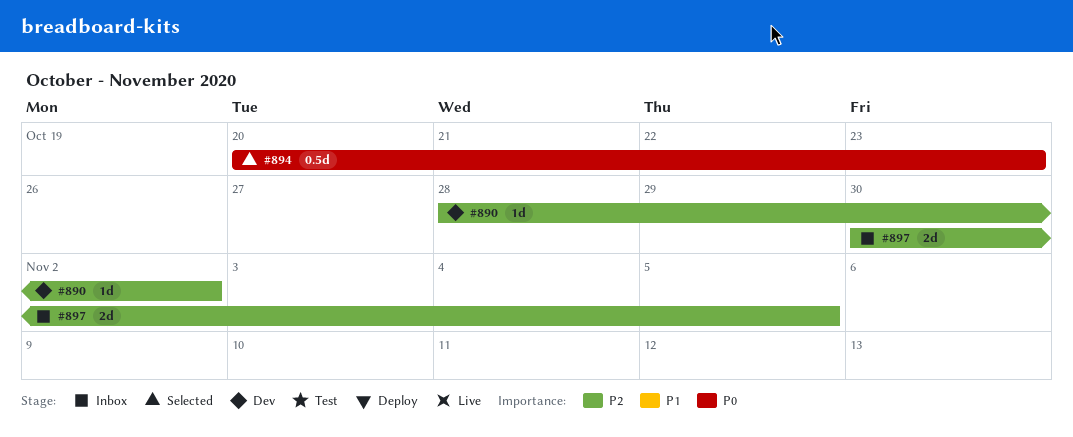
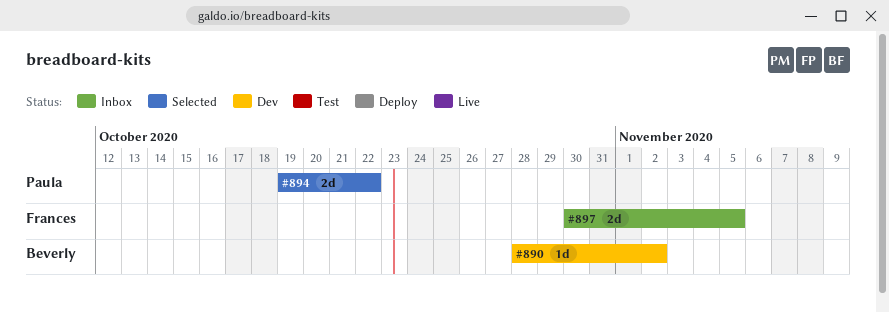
#894, estimate: 0.5d -> 2d
#894, start: Oct 20 -> Oct 19
#894, due: Oct 23 -> Oct 22

